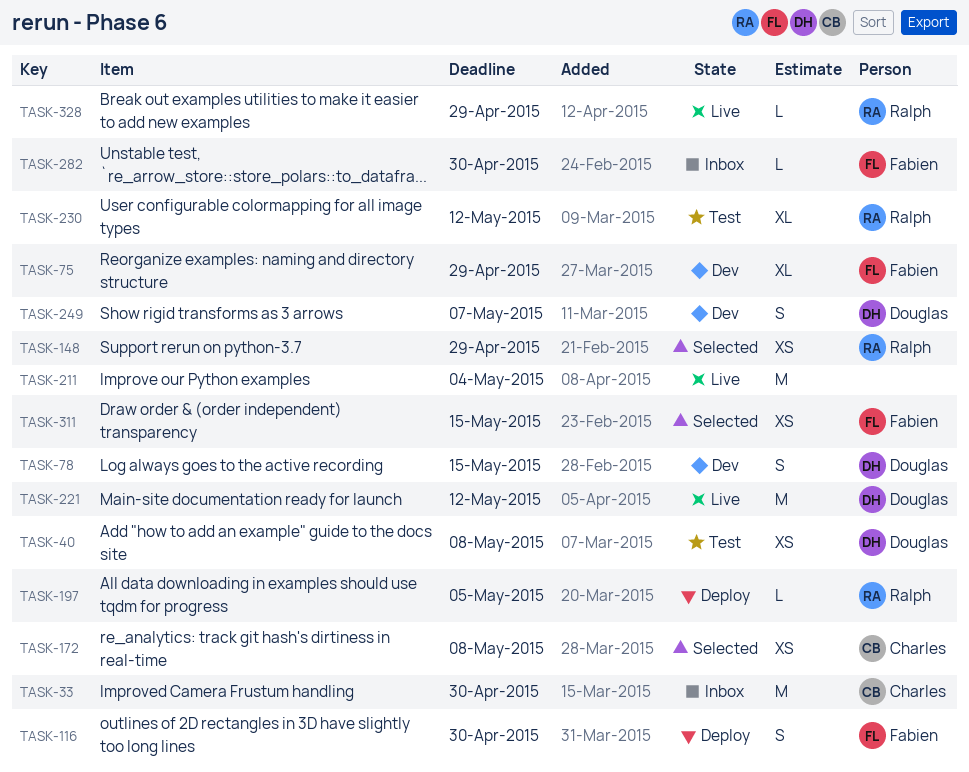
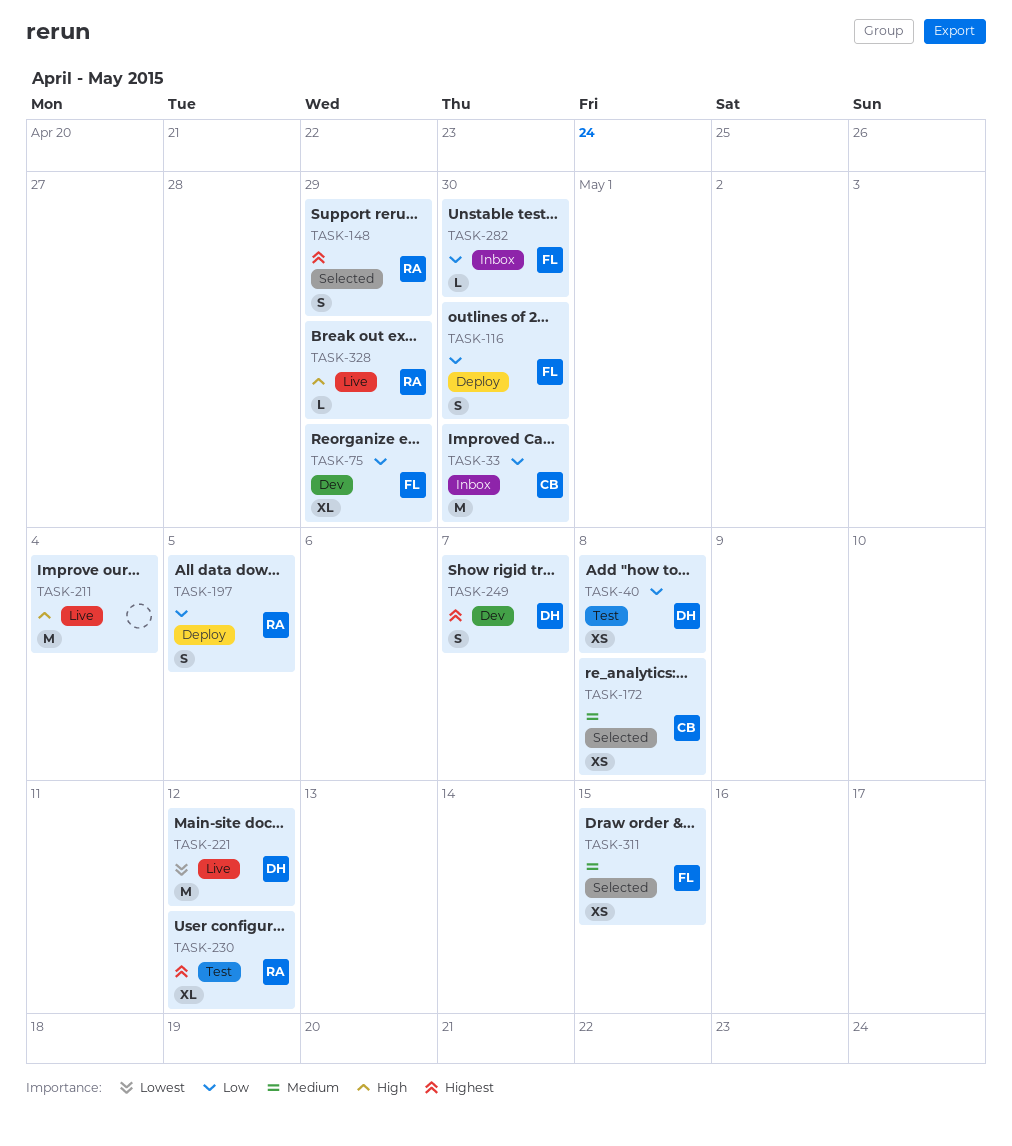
TASK-78: present -> none
TASK-148, estimate: XS -> S
TASK-197, estimate: L -> S

